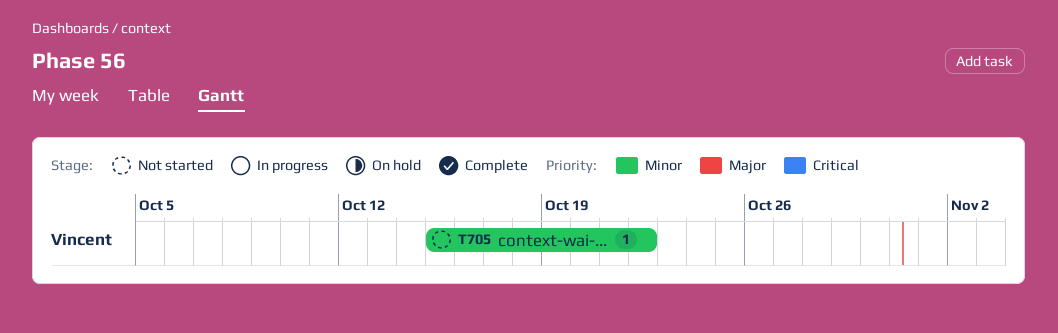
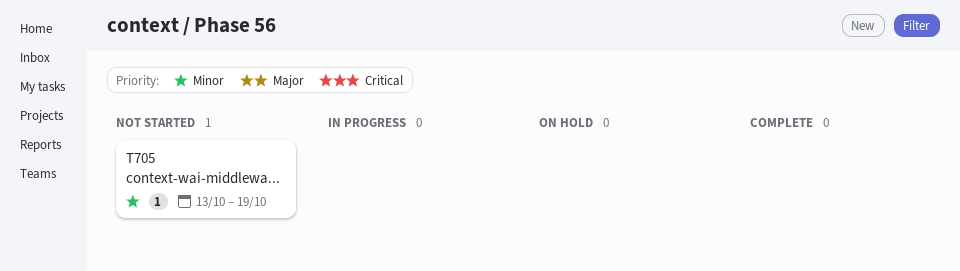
T705, start: Oct 15 -> Oct 13
T705, due: Oct 22 -> Oct 19

